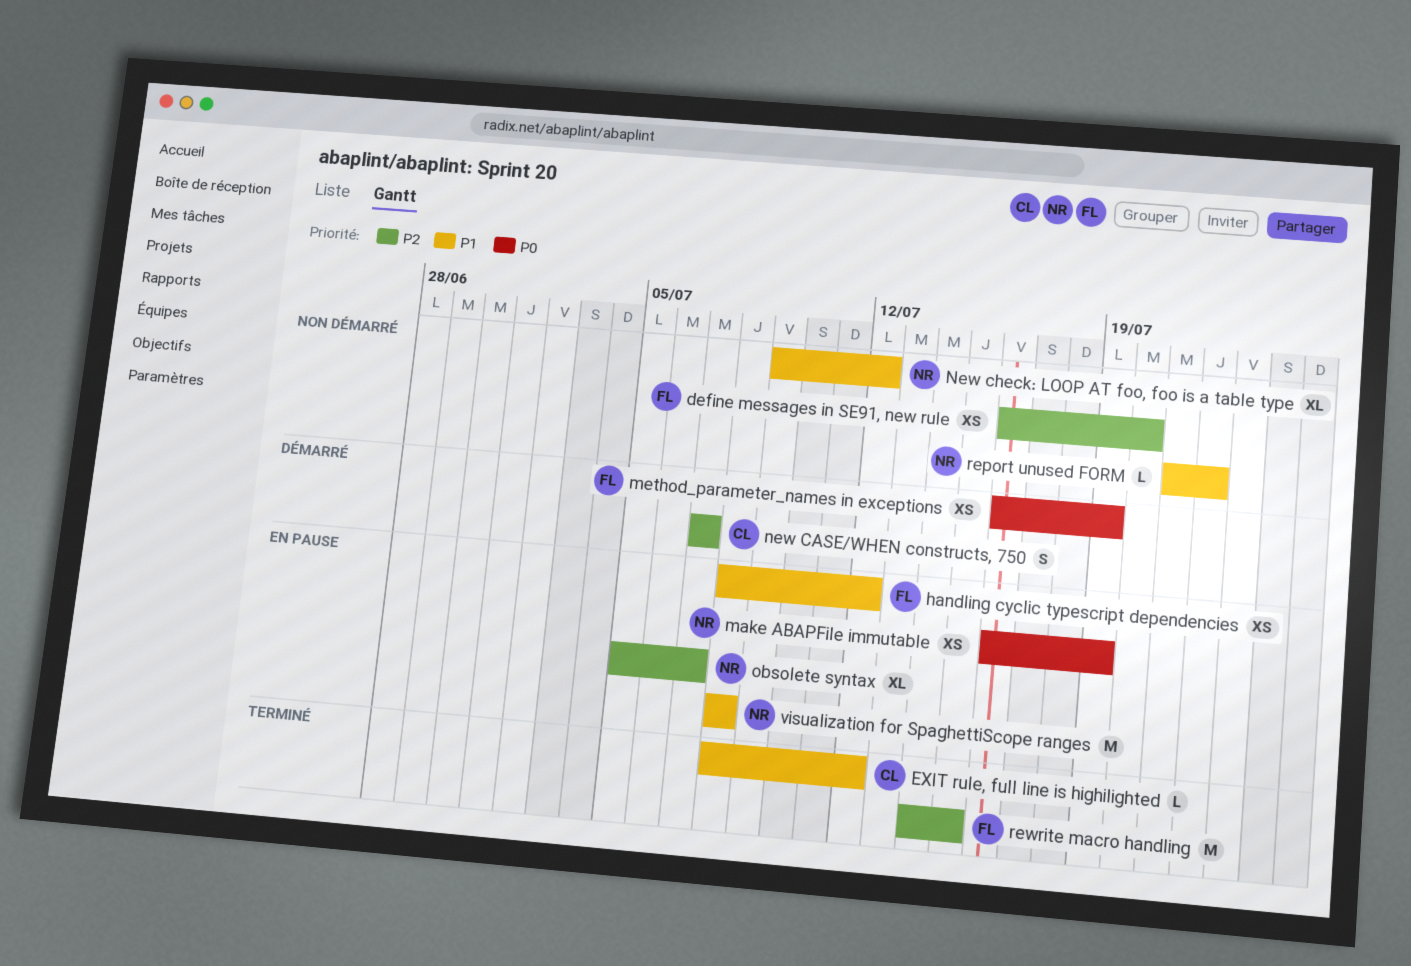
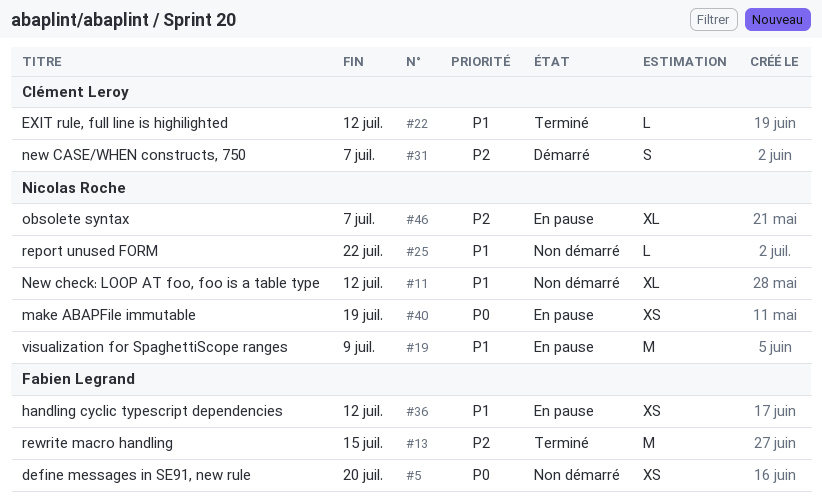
define messages in SE91, new rule, priority: P2 -> P0
method_parameter_names in exceptions: present -> none
visualization for SpaghettiScope ranges, due: Jul 8 -> Jul 9

